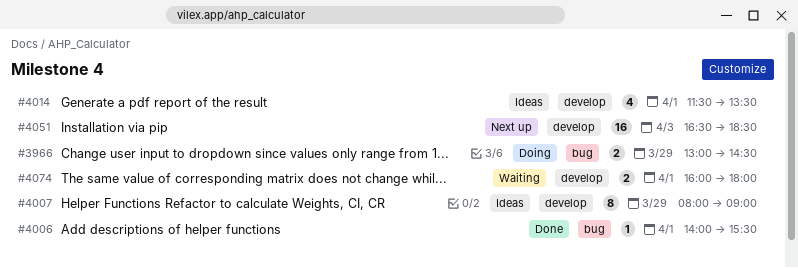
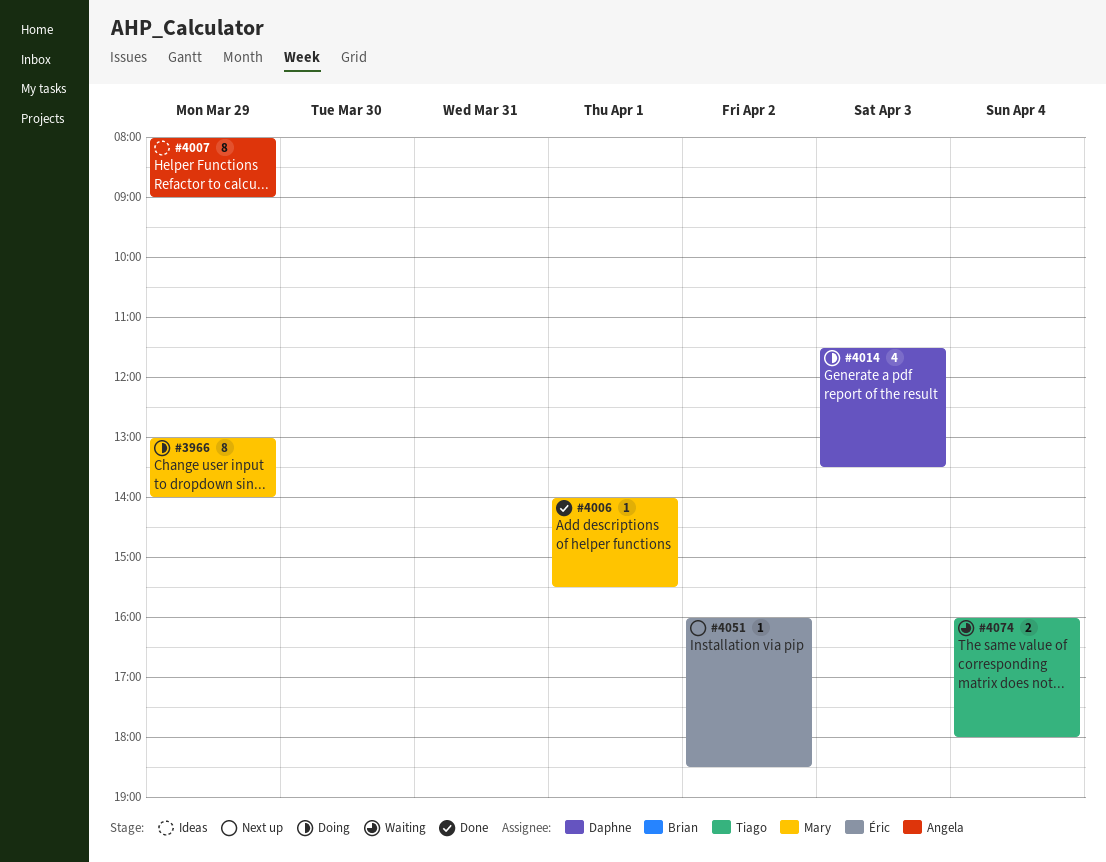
#3966, estimate: 2 -> 8
#3966, ends: 14:30 -> 14:00
#4014, status: Ideas -> Doing
#4014, day: Apr 1 -> Apr 3
#4051, estimate: 16 -> 1
#4051, day: Apr 3 -> Apr 2
#4051, begins: 16:30 -> 16:00
#4074, day: Apr 1 -> Apr 4

